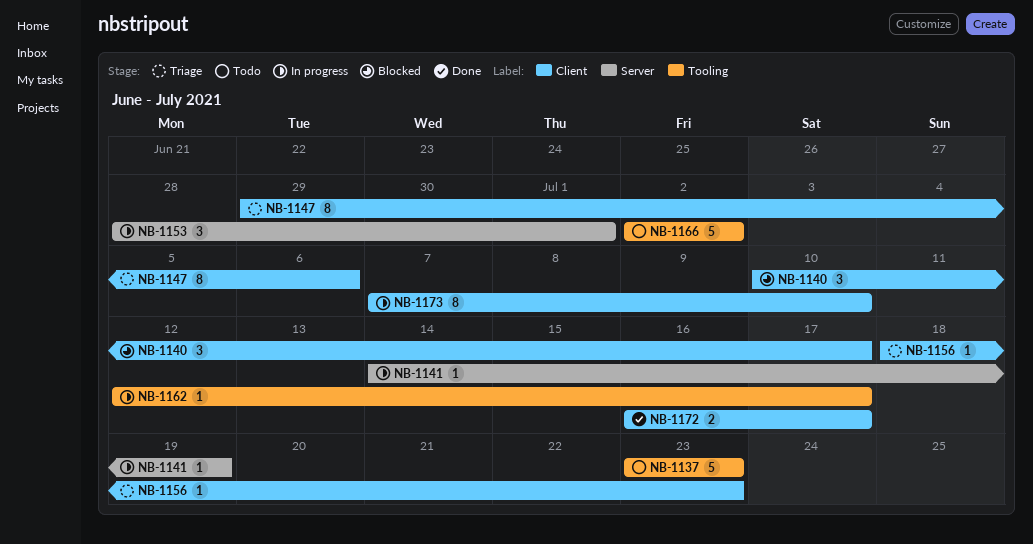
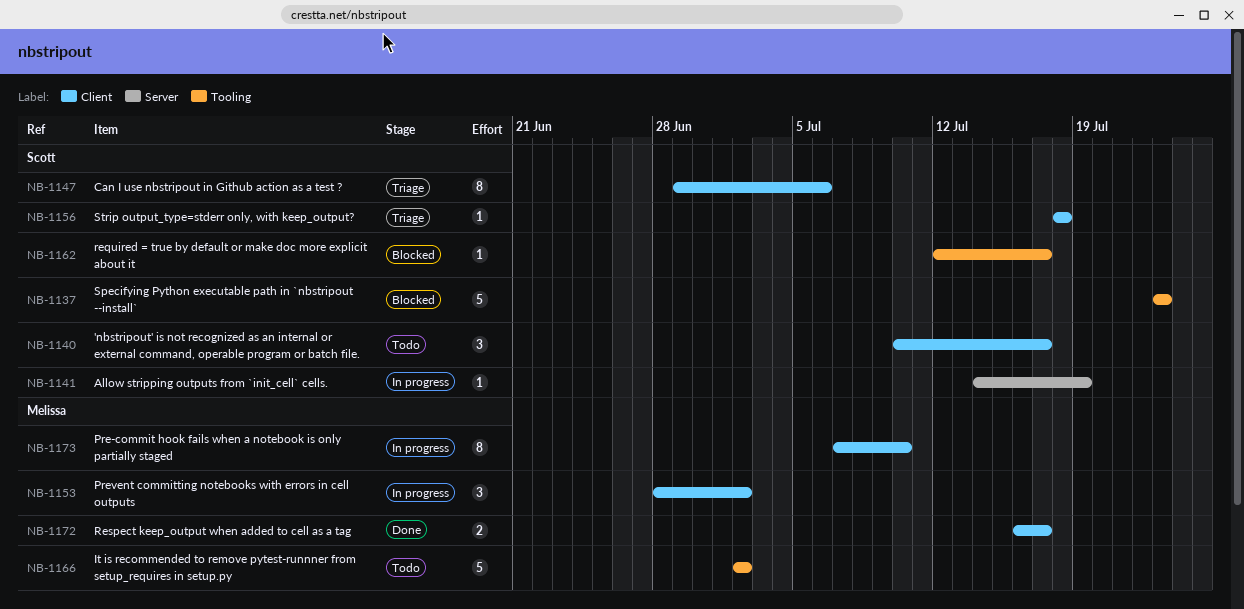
NB-1137, status: Todo -> Blocked
NB-1140, status: Blocked -> Todo
NB-1153, label: Server -> Client
NB-1153, due: Jul 1 -> Jul 2
NB-1156, due: Jul 23 -> Jul 18
NB-1162, status: In progress -> Blocked

